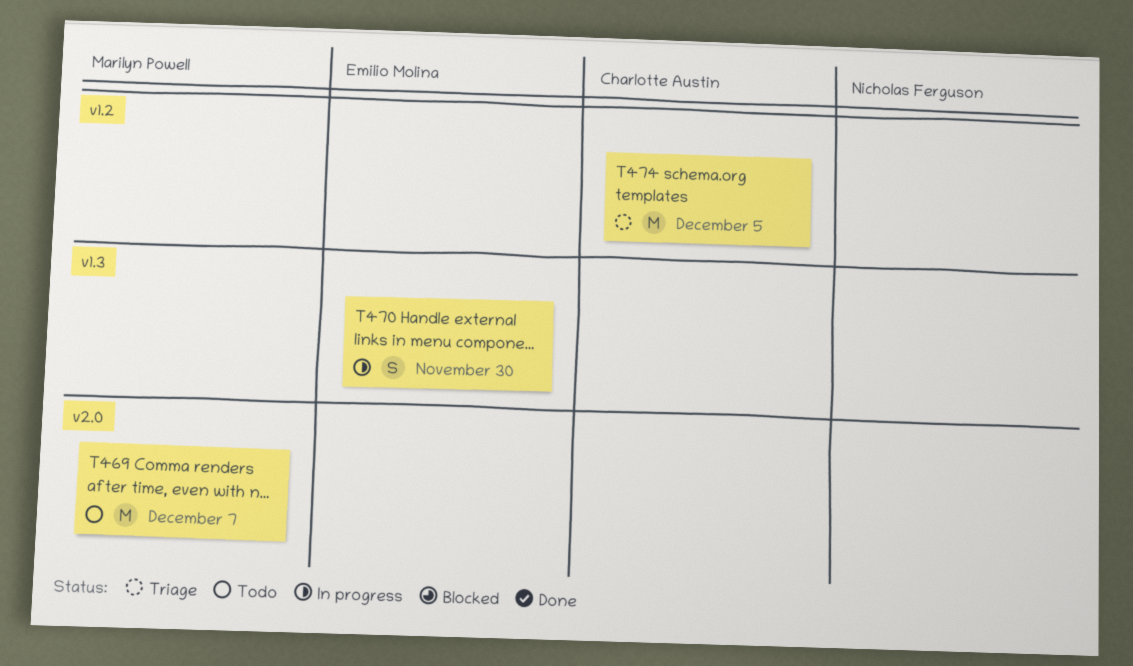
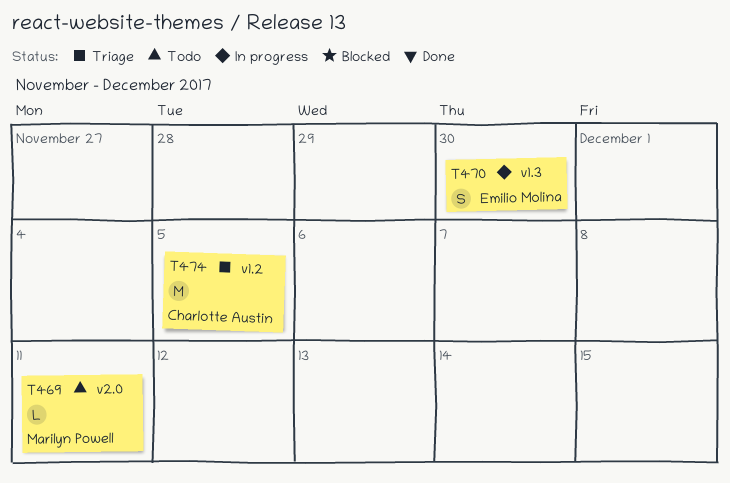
T469, estimate: M -> L
T469, due: Dec 7 -> Dec 11

